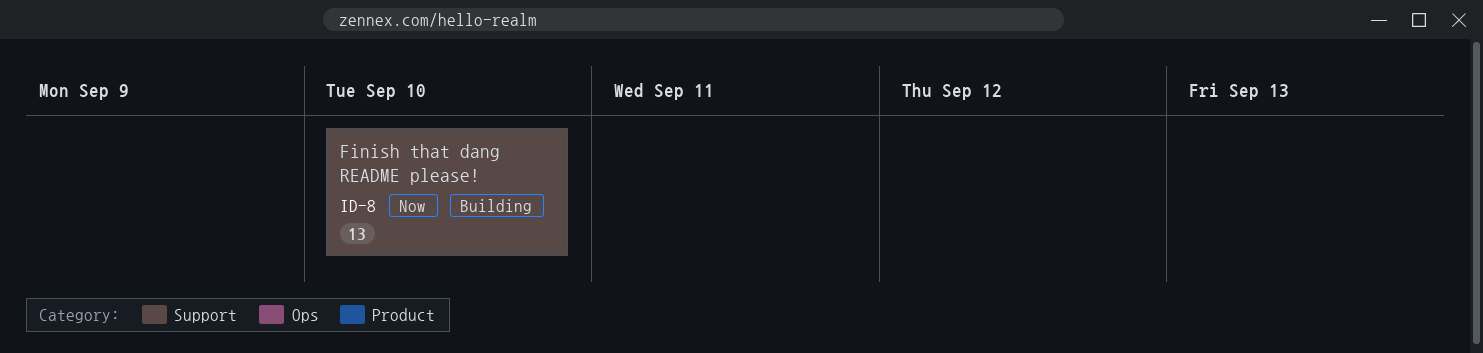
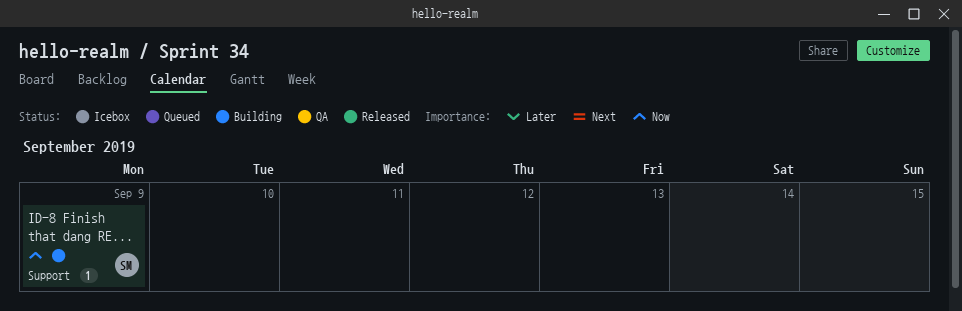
ID-8, estimate: 13 -> 1
ID-8, due: Sep 10 -> Sep 9

